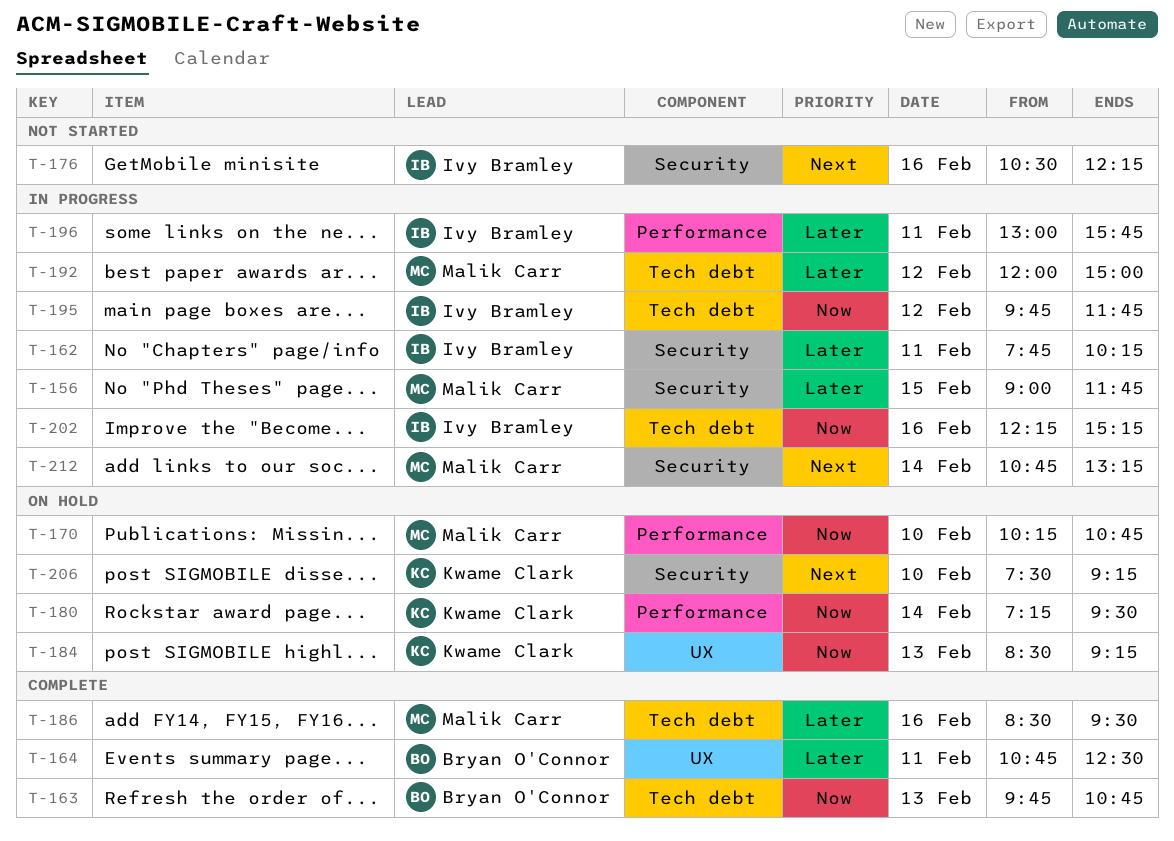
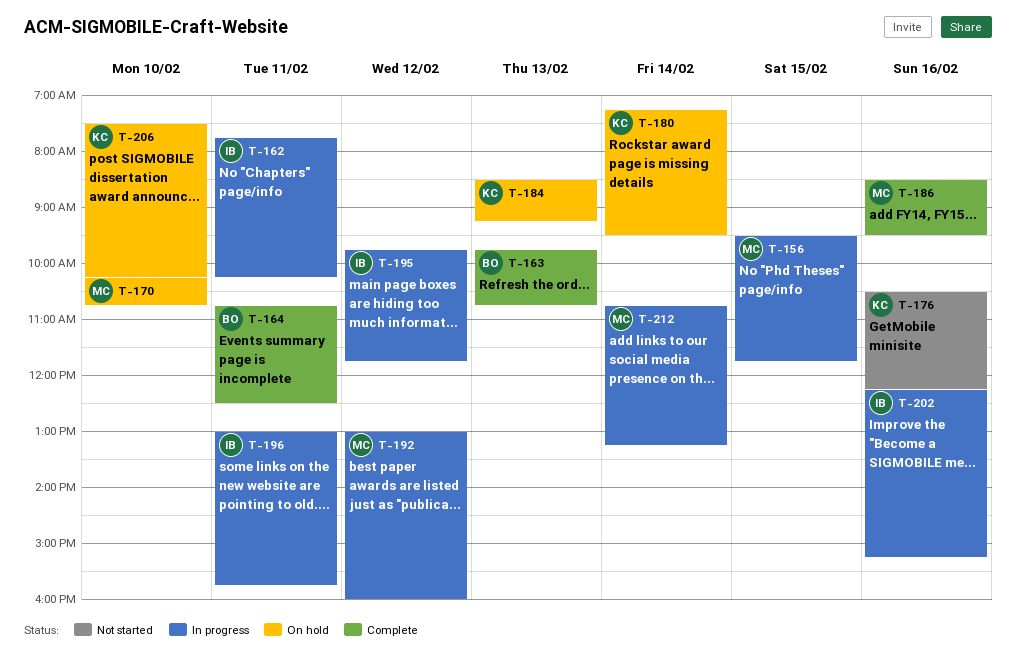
T-156, begins: 09:00 -> 09:30
T-176, owner: Ivy Bramley -> Kwame Clark
T-192, begins: 12:00 -> 13:00
T-192, ends: 15:00 -> 16:00
T-206, ends: 09:15 -> 10:15

